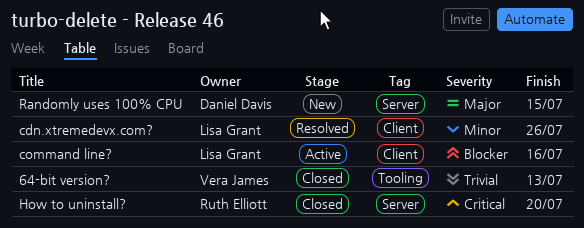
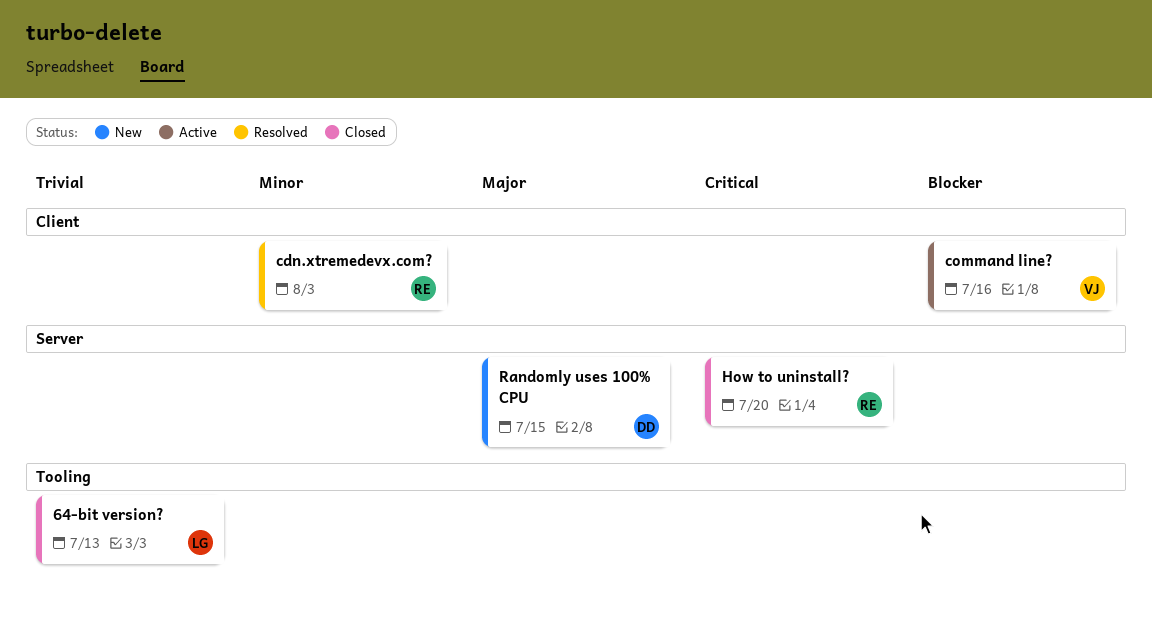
64-bit version?, owner: Vera James -> Lisa Grant
cdn.xtremedevx.com?, owner: Lisa Grant -> Ruth Elliott
cdn.xtremedevx.com?, due: Jul 26 -> Aug 3
command line?, owner: Lisa Grant -> Vera James

